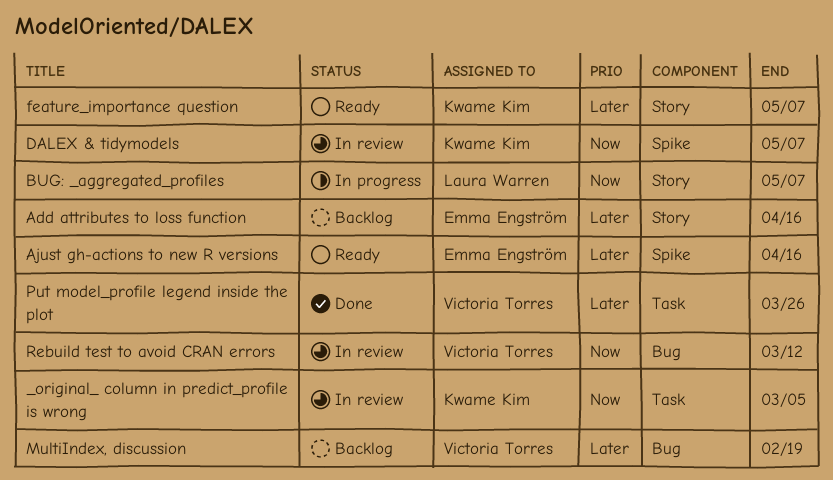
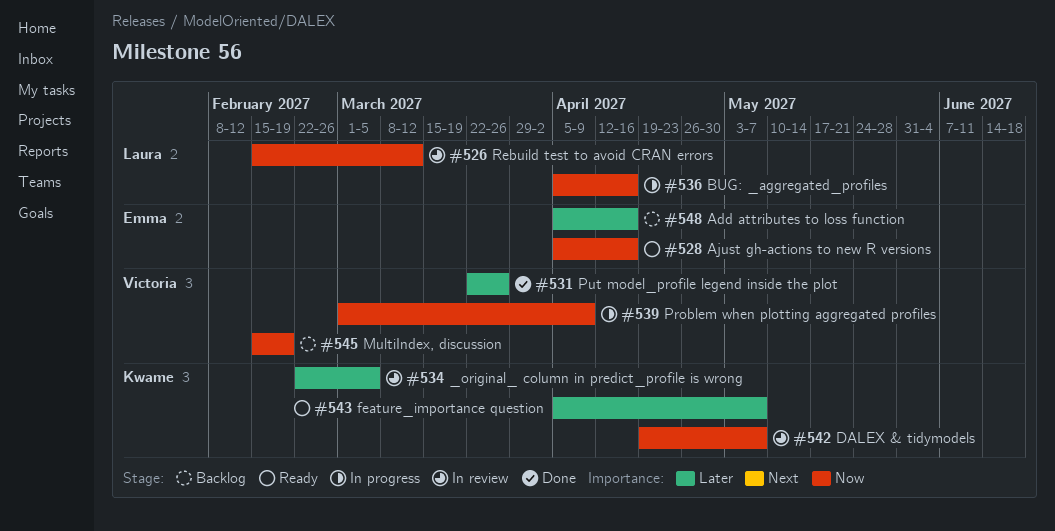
_original_ column in predict_profile is wrong, priority: Now -> Later
Ajust gh-actions to new R versions, priority: Later -> Now
BUG: _aggregated_profiles, due: May 7 -> Apr 16
MultiIndex, discussion, priority: Later -> Now
Problem when plotting aggregated profiles: none -> present
Rebuild test to avoid CRAN errors, owner: Victoria Torres -> Laura Warren

